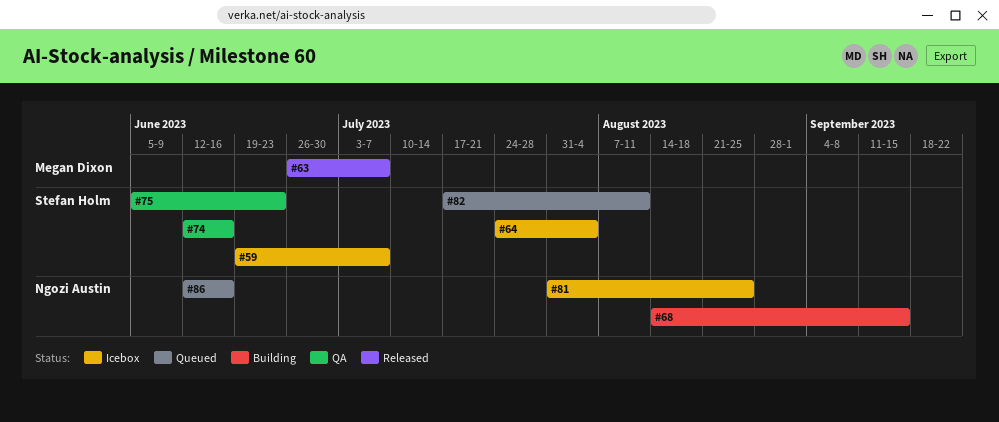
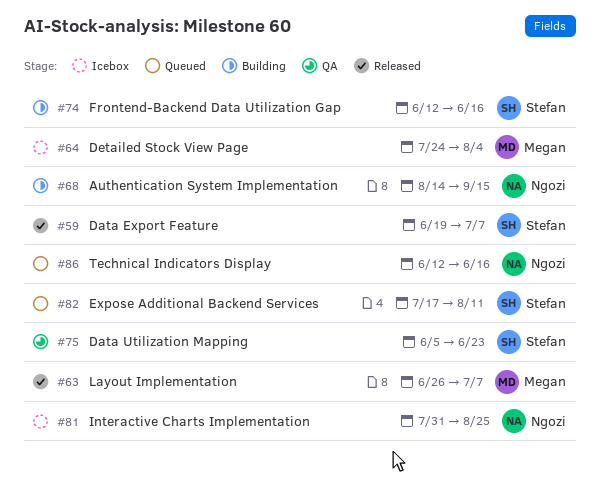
#59, status: Icebox -> Released
#64, owner: Stefan Holm -> Megan Dixon
#74, status: QA -> Building

